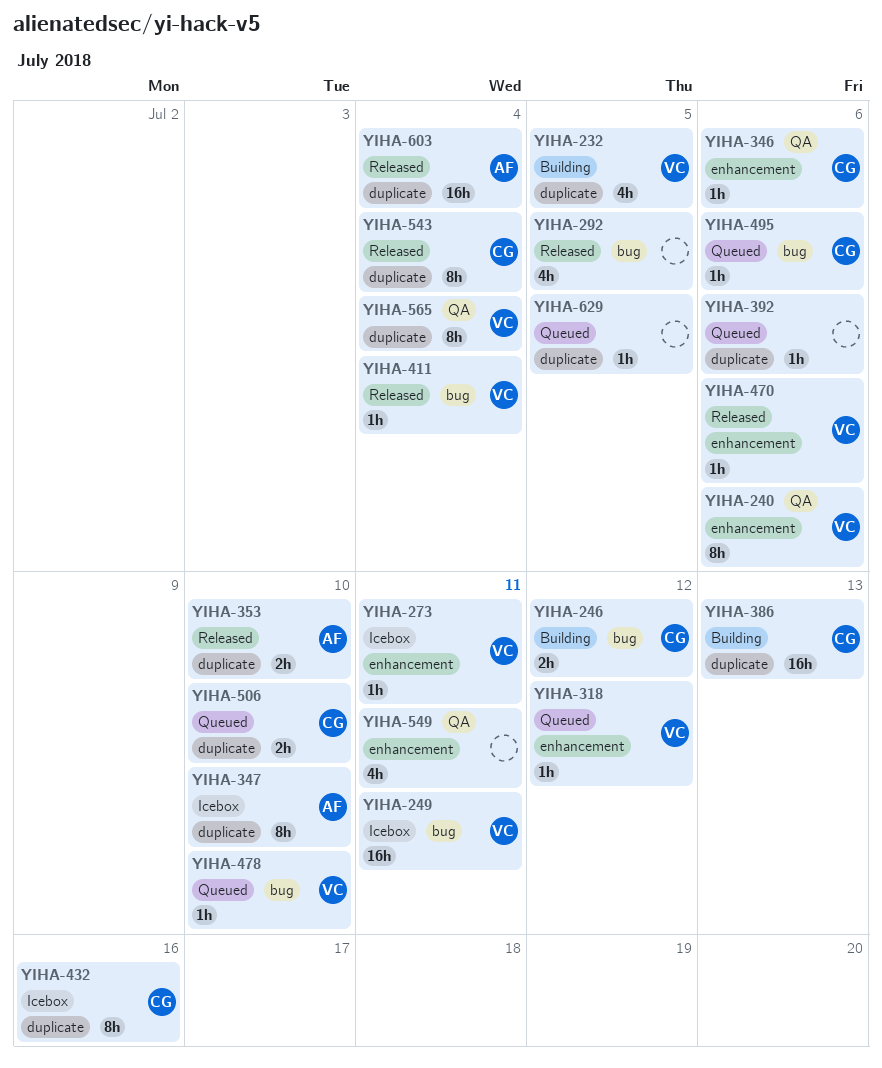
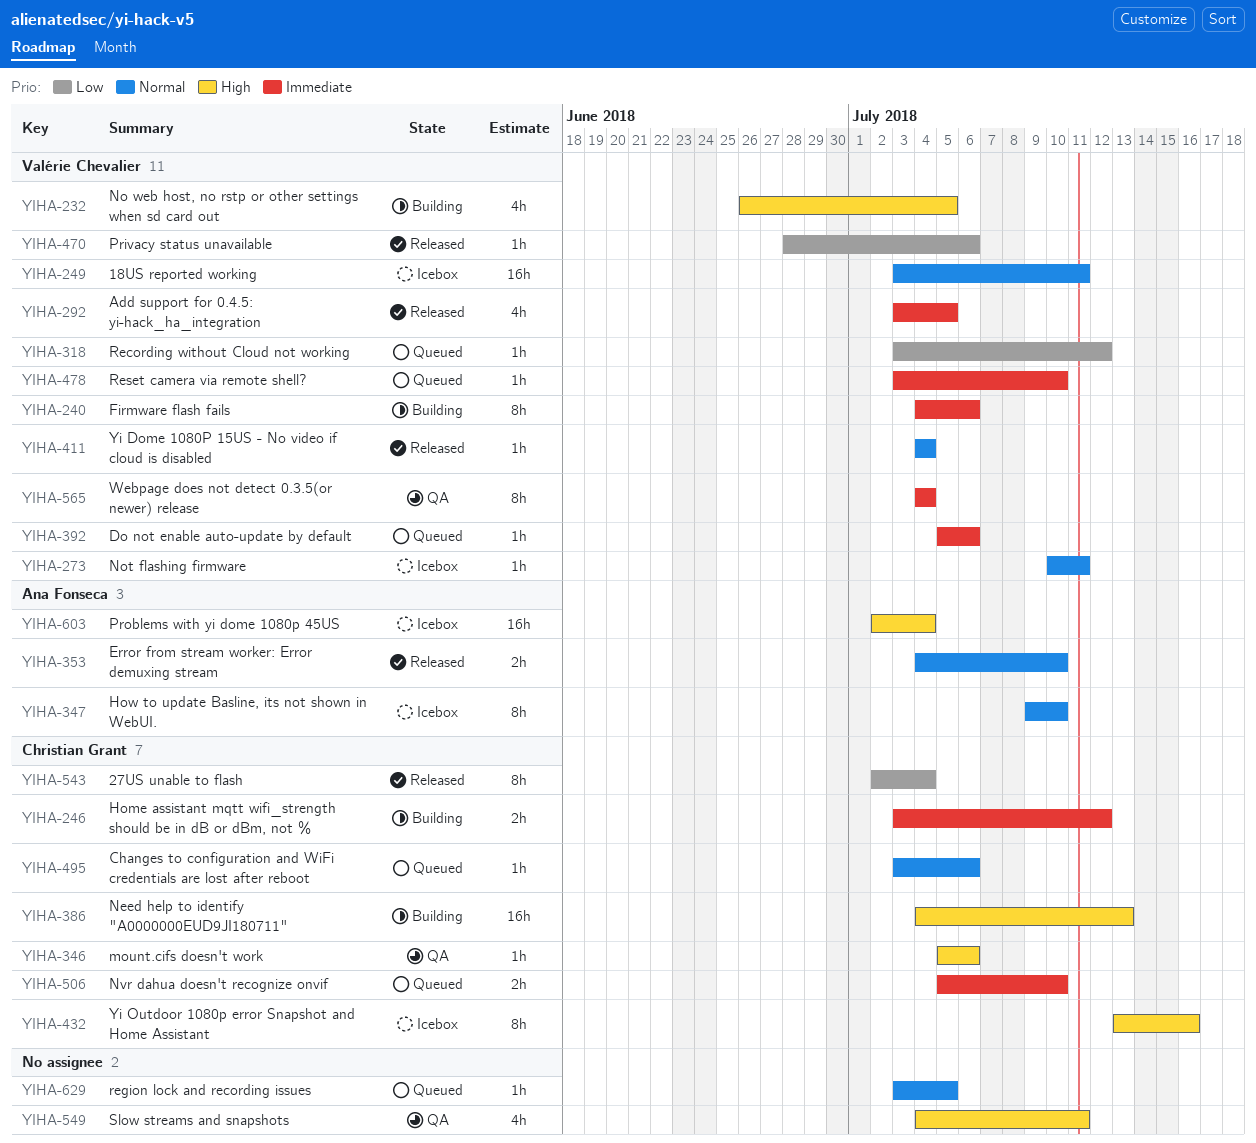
YIHA-240, status: QA -> Building
YIHA-292, owner: none -> Valérie Chevalier
YIHA-392, owner: none -> Valérie Chevalier
YIHA-603, status: Released -> Icebox

